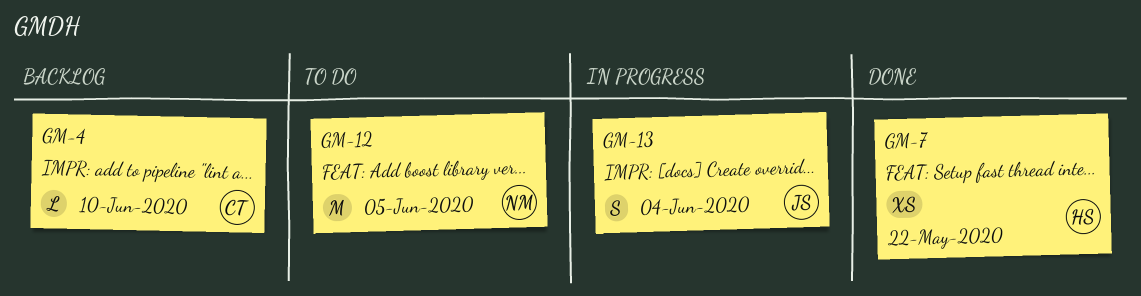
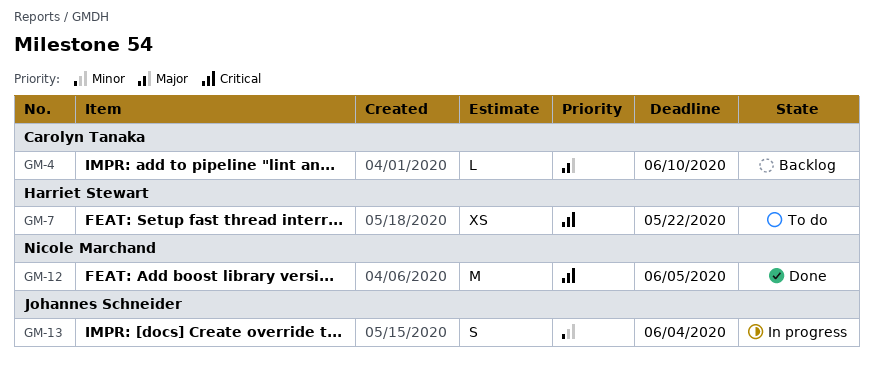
GM-7, status: Done -> To do
GM-12, status: To do -> Done

